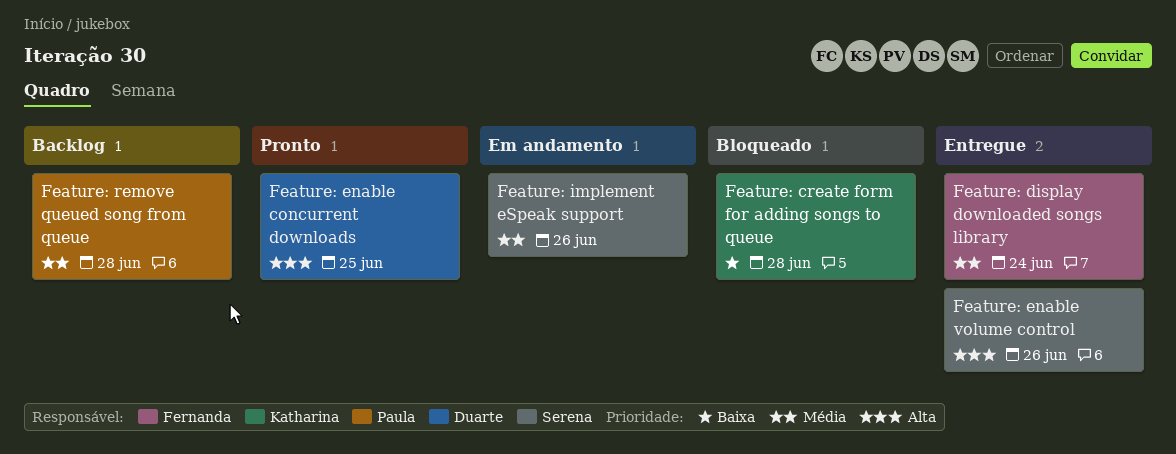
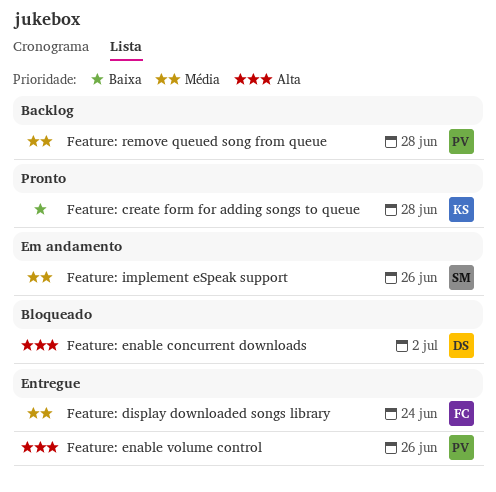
Feature: create form for adding songs to queue, status: Bloqueado -> Pronto
Feature: enable concurrent downloads, status: Pronto -> Bloqueado
Feature: enable concurrent downloads, due: Jun 25 -> Jul 2
Feature: enable volume control, owner: Serena -> Paula

